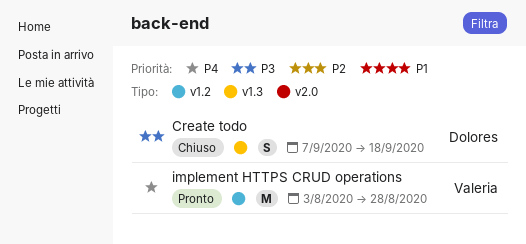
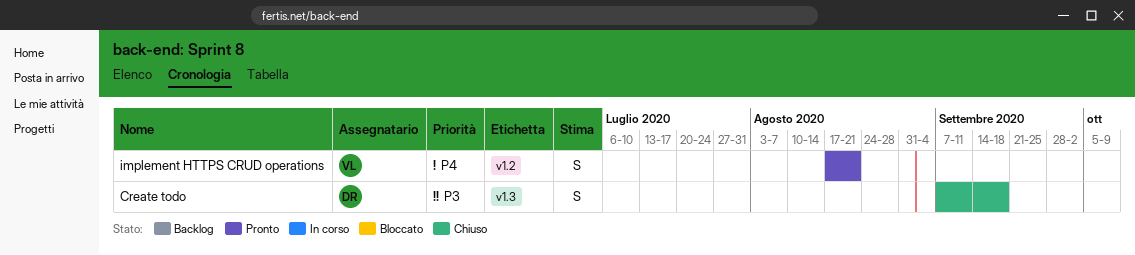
implement HTTPS CRUD operations, estimate: M -> S
implement HTTPS CRUD operations, start: Aug 3 -> Aug 17
implement HTTPS CRUD operations, due: Aug 28 -> Aug 21

